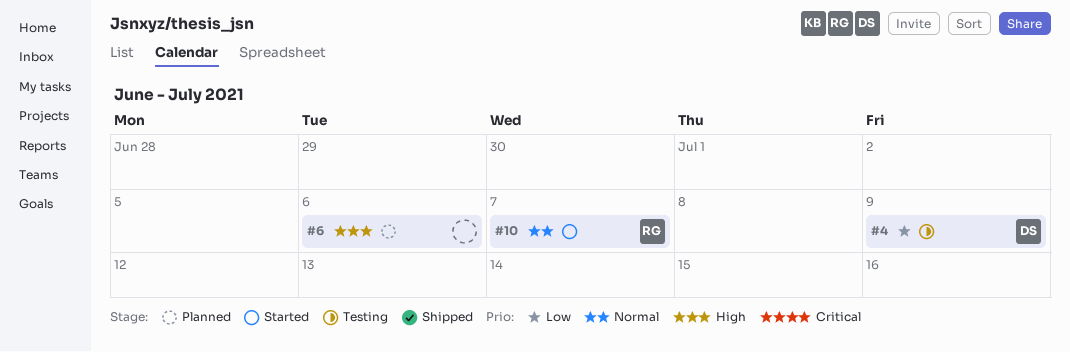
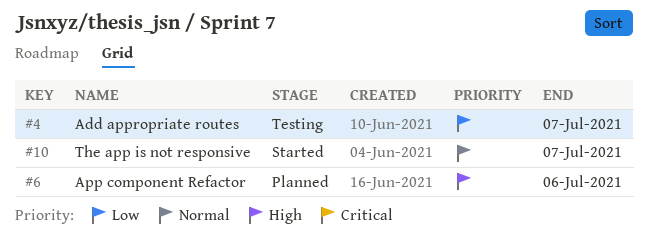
#4, due: Jul 9 -> Jul 7

